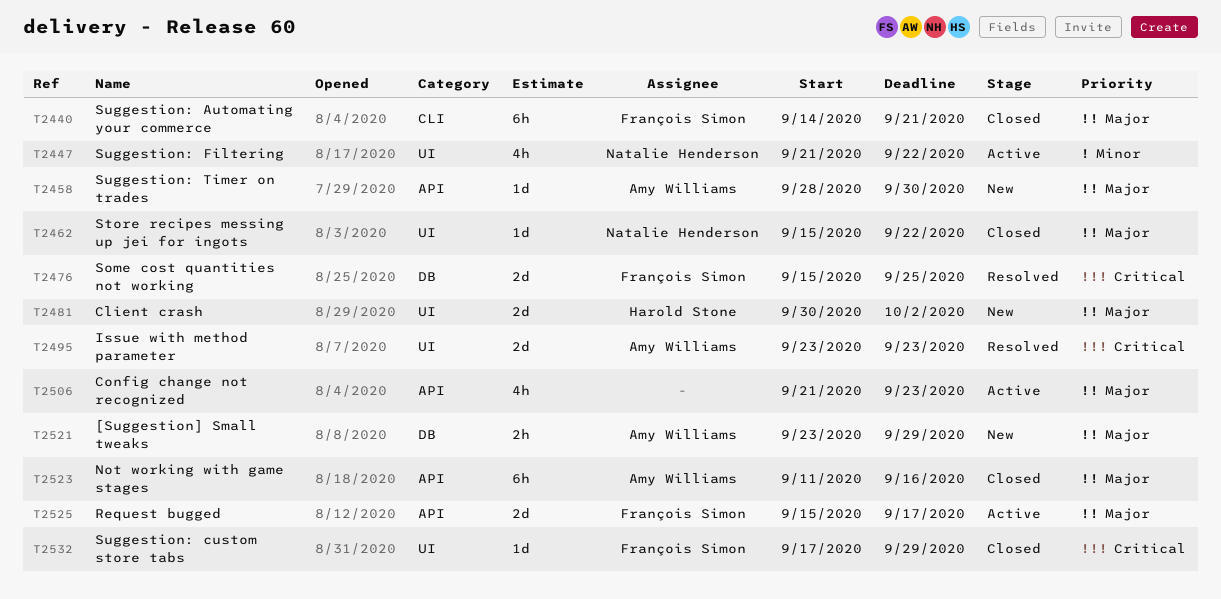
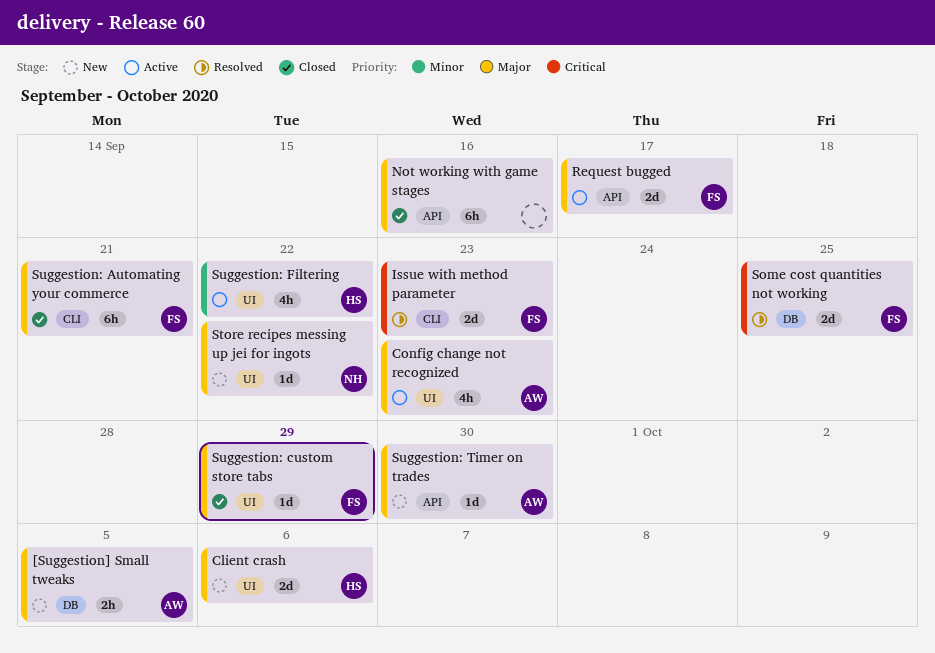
[Suggestion] Small tweaks, due: Sep 29 -> Oct 5
Client crash, due: Oct 2 -> Oct 6
Config change not recognized, owner: none -> Amy Williams
Config change not recognized, label: API -> UI
Issue with method parameter, owner: Amy Williams -> François Simon
Issue with method parameter, label: UI -> CLI
Not working with game stages, owner: Amy Williams -> none
Store recipes messing up jei for ingots, status: Closed -> New
Suggestion: custom store tabs, priority: Critical -> Major
Suggestion: Filtering, owner: Natalie Henderson -> Harold Stone

